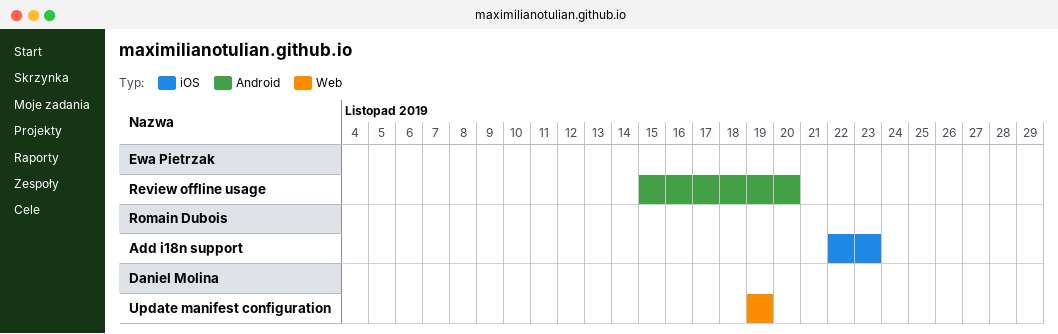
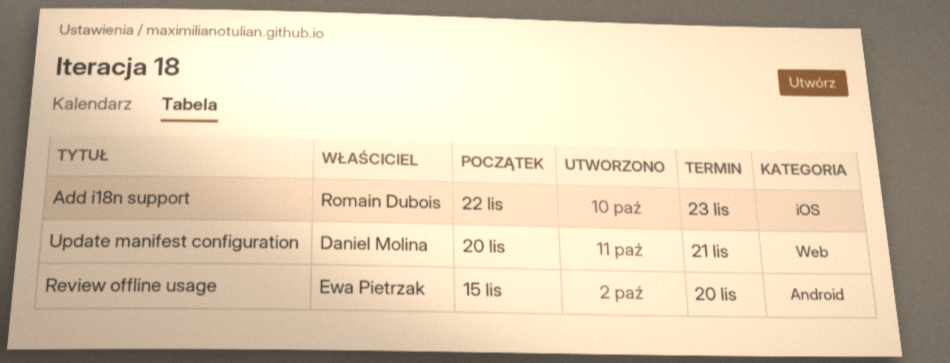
Update manifest configuration, start: Nov 19 -> Nov 20
Update manifest configuration, due: Nov 19 -> Nov 21

